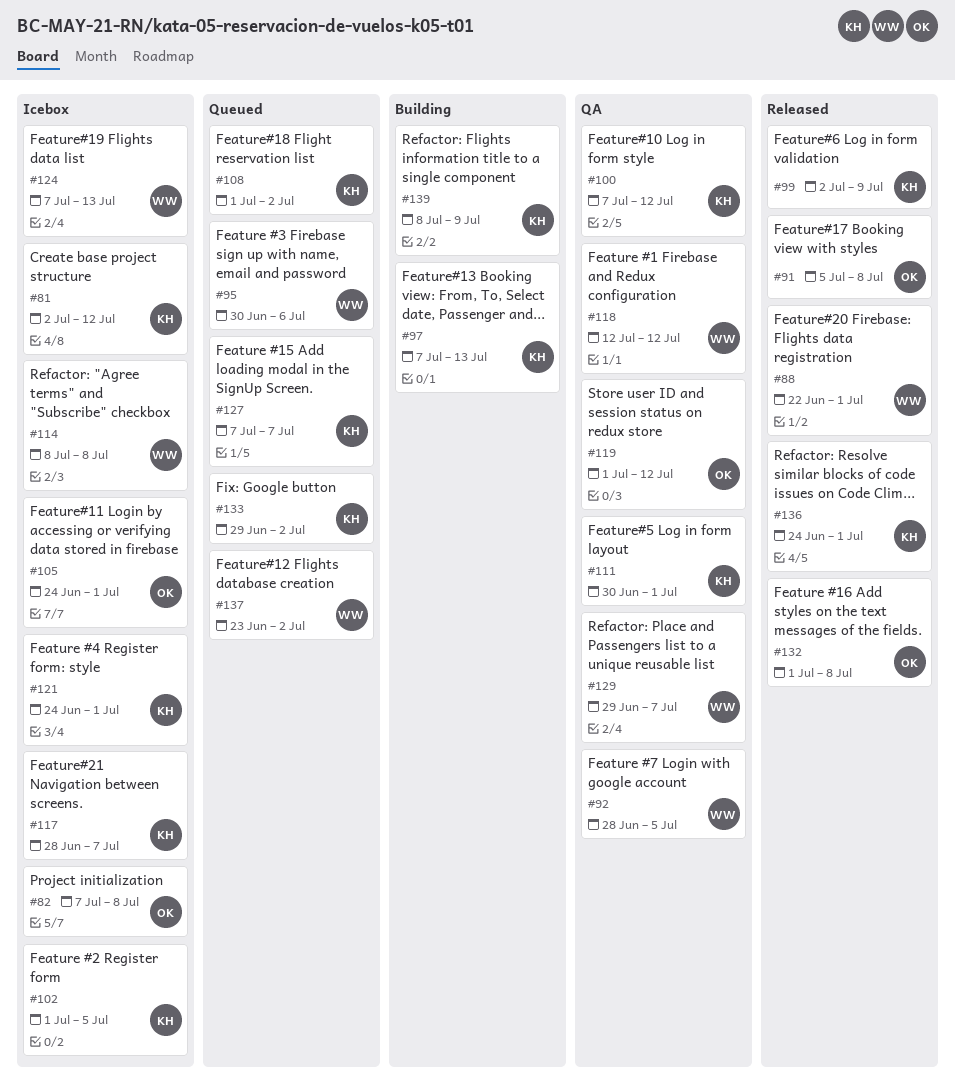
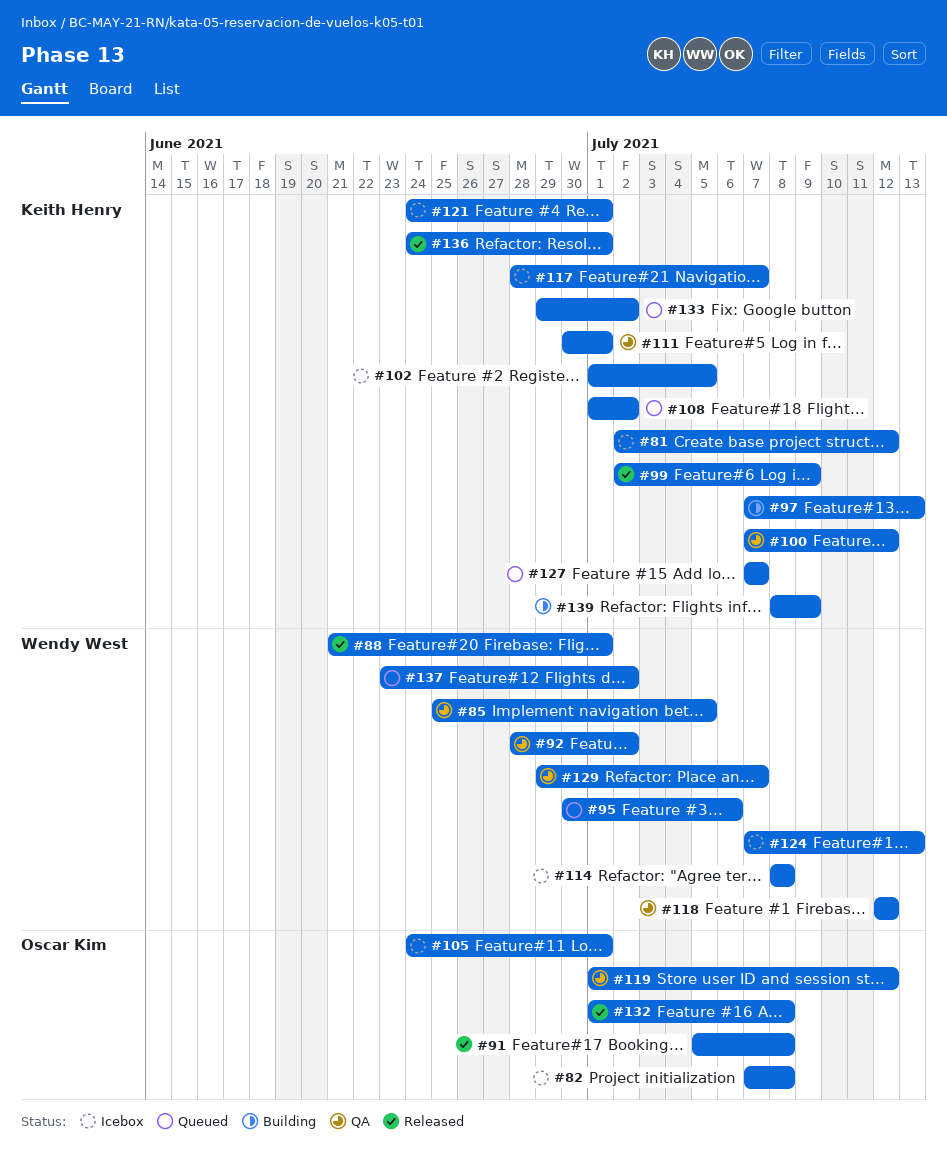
#85: none -> present
#88, start: Jun 22 -> Jun 21
#92, due: Jul 5 -> Jul 2

